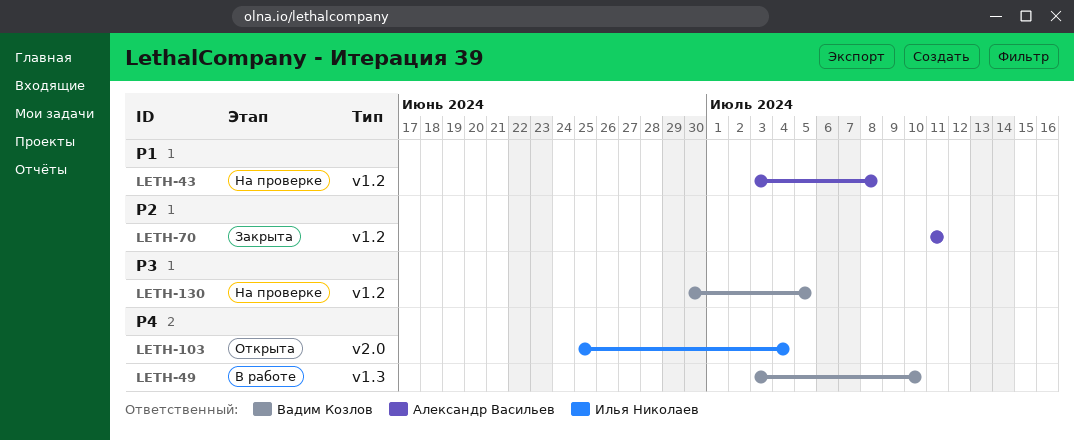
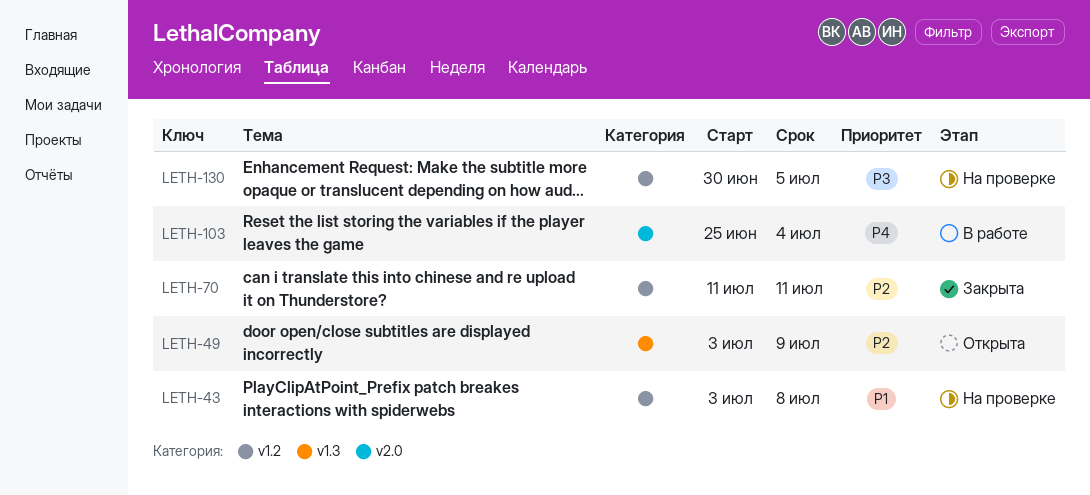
LETH-49, status: В работе -> Открыта
LETH-49, priority: P4 -> P2
LETH-49, due: Jul 10 -> Jul 9
LETH-103, status: Открыта -> В работе

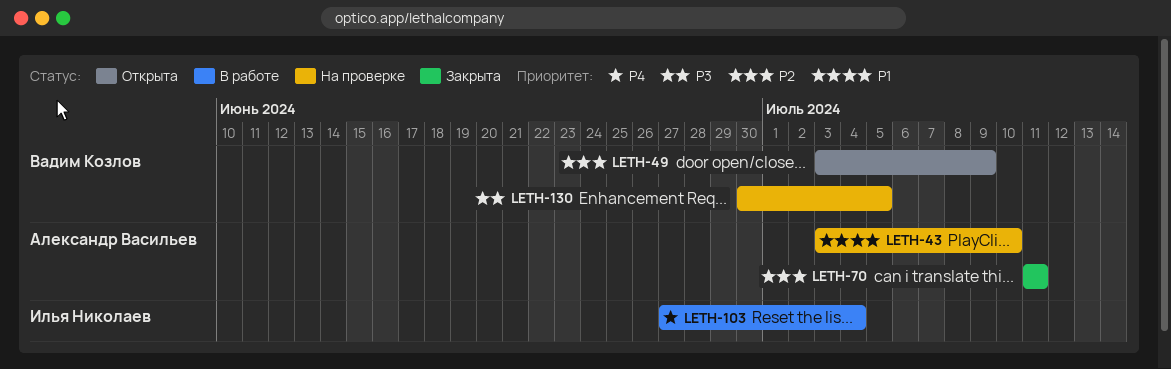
LETH-43, due: Jul 8 -> Jul 10
LETH-103, start: Jun 25 -> Jun 27

